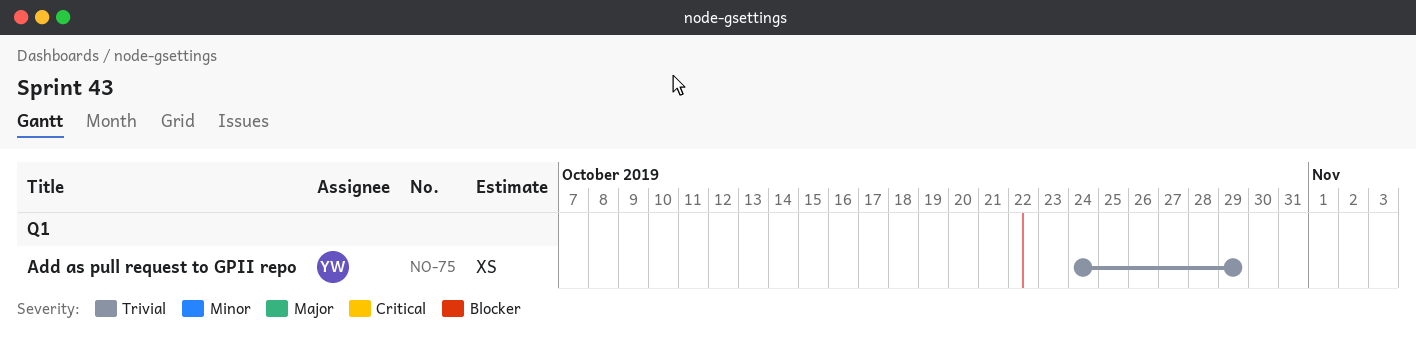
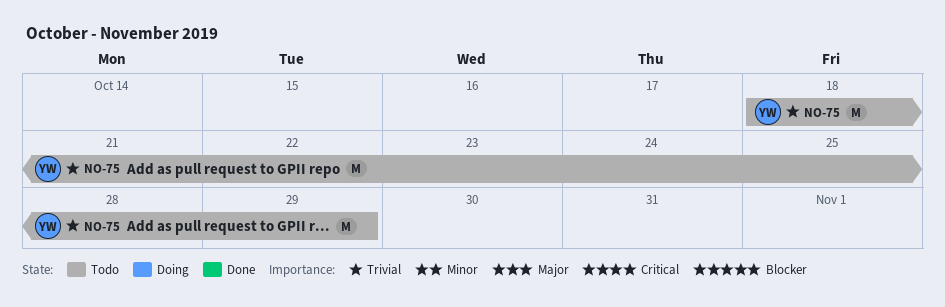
NO-75, estimate: XS -> M
NO-75, start: Oct 24 -> Oct 18

